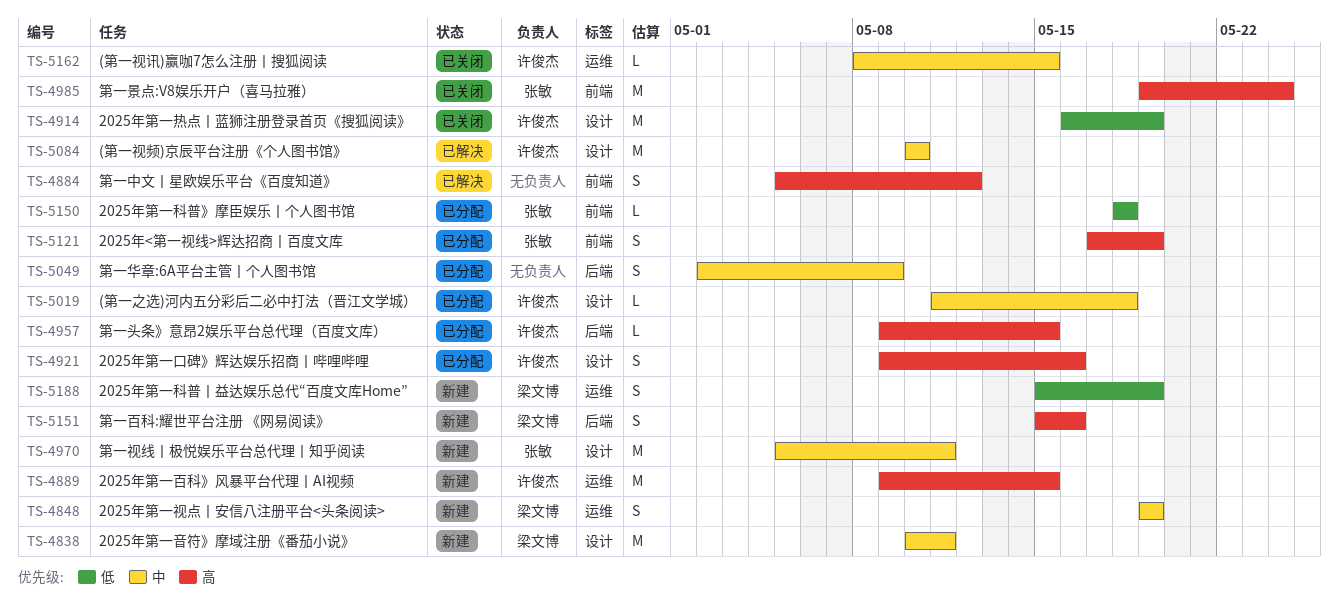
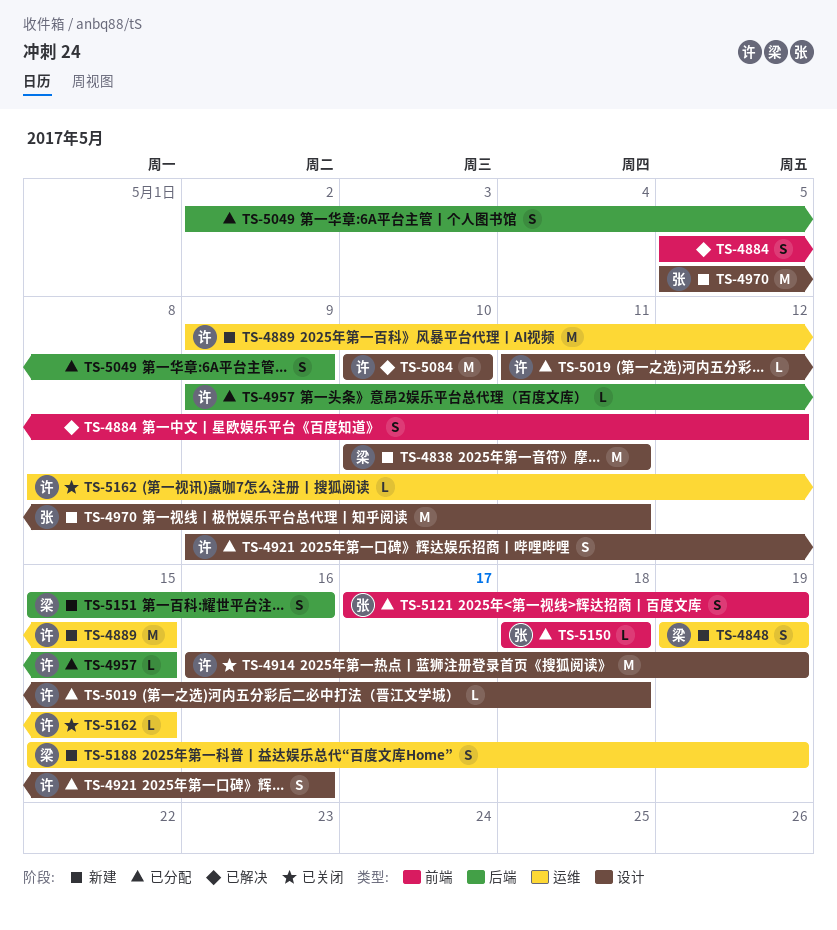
TS-4985: present -> none

